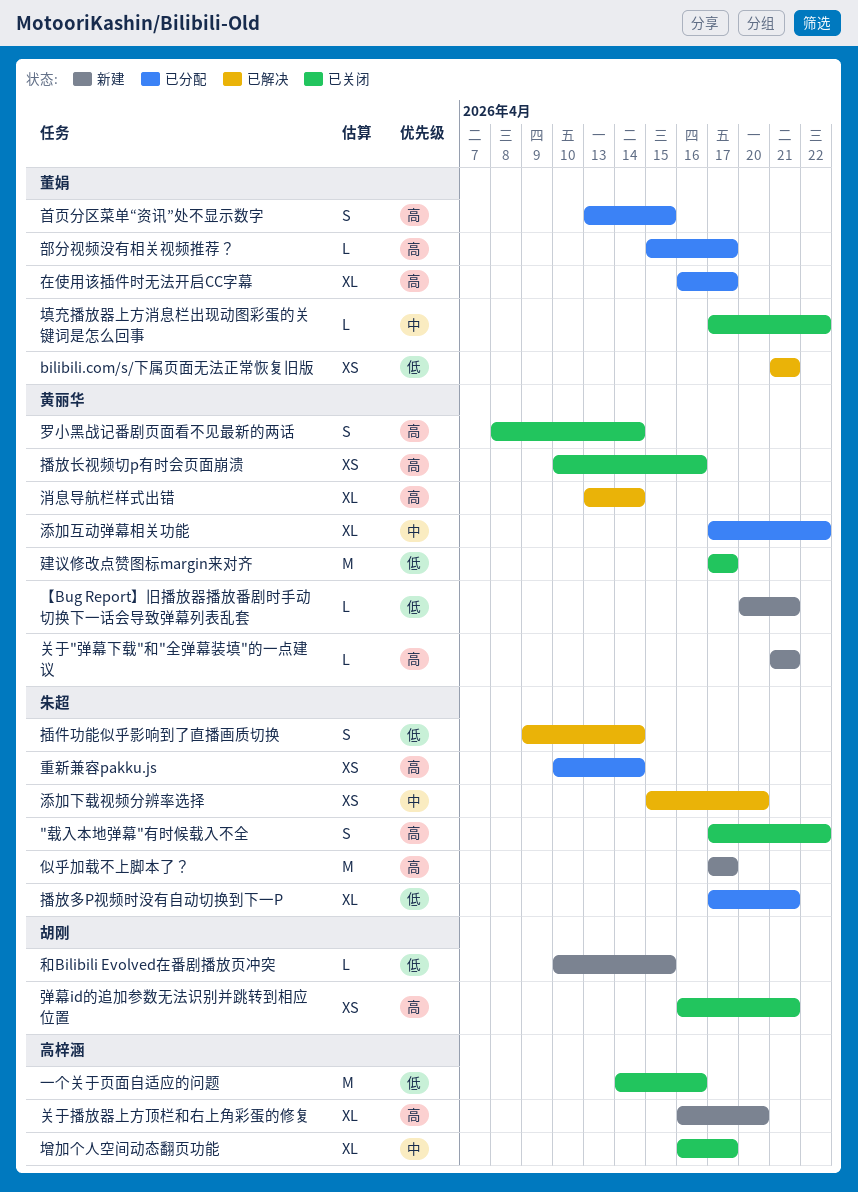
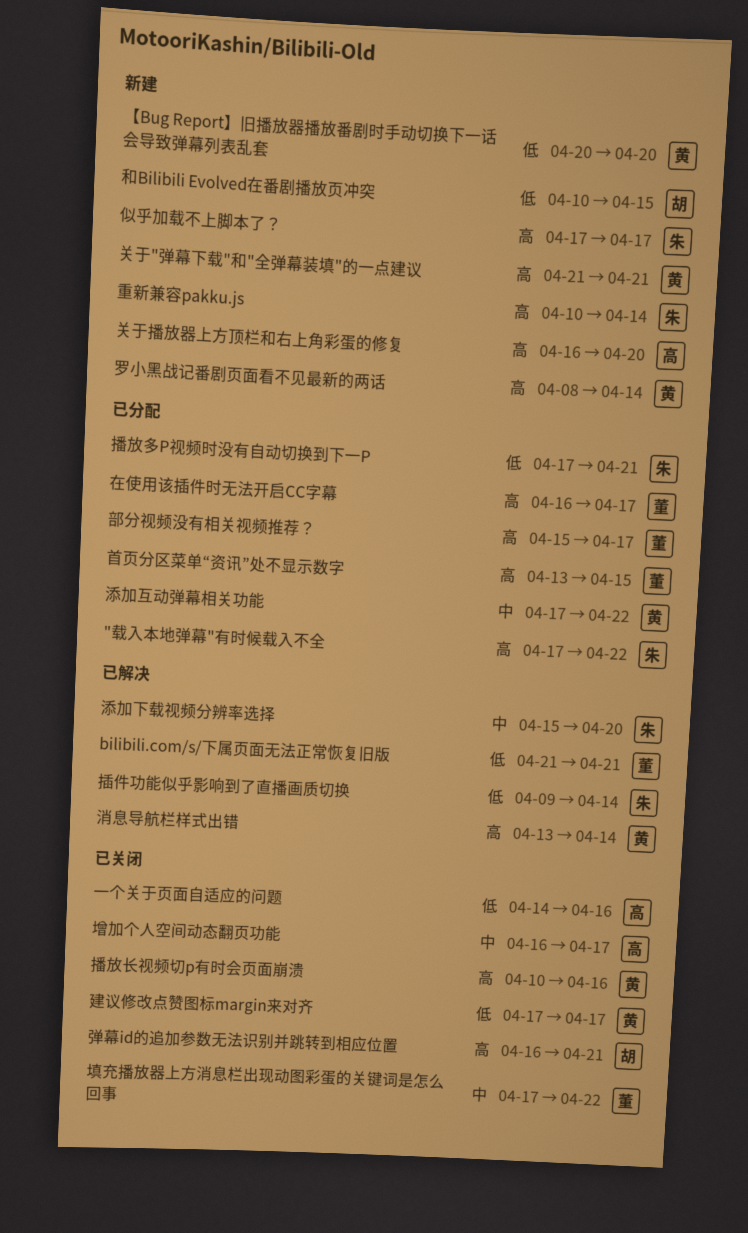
"载入本地弹幕"有时候载入不全, status: 已关闭 -> 已分配
【Bug Report】旧播放器播放番剧时手动切换下一话会导致弹幕列表乱套, due: Apr 21 -> Apr 20
罗小黑战记番剧页面看不见最新的两话, status: 已关闭 -> 新建
重新兼容pakku.js, status: 已分配 -> 新建

